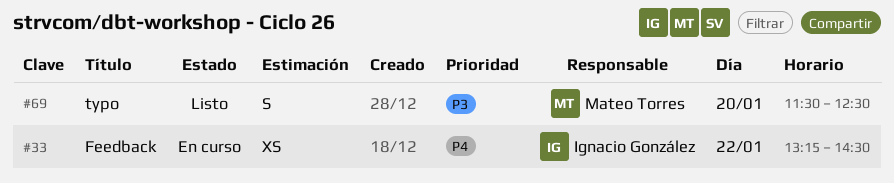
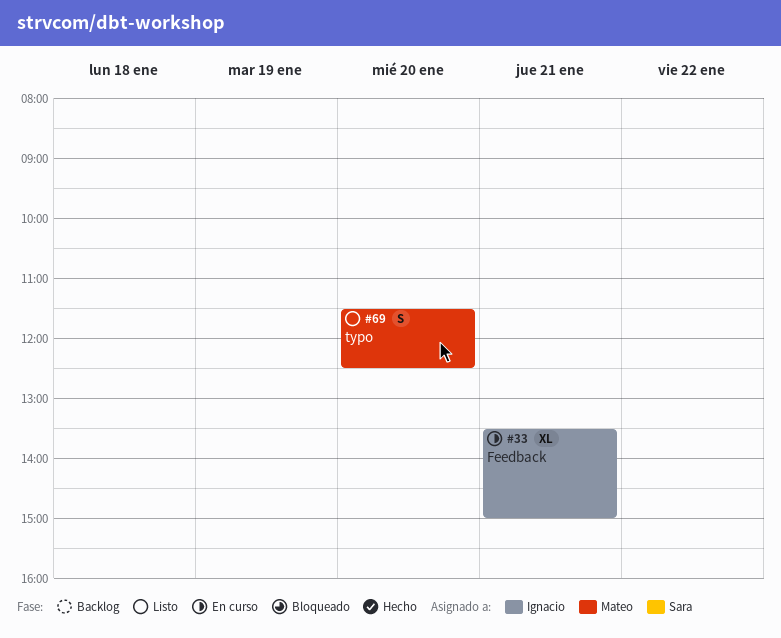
#33, estimate: XS -> XL
#33, day: Jan 22 -> Jan 21
#33, begins: 13:15 -> 13:30
#33, ends: 14:30 -> 15:00

